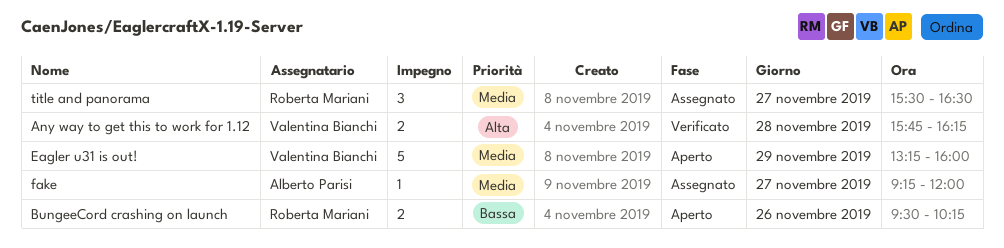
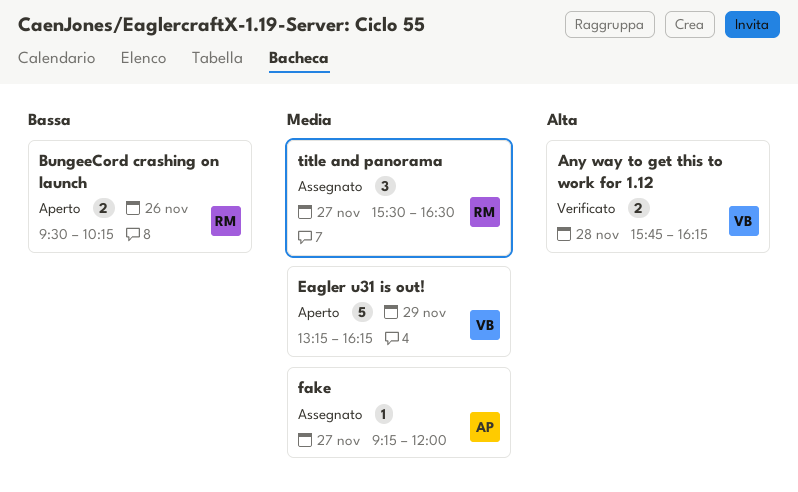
Eagler u31 is out!, ends: 16:00 -> 16:15

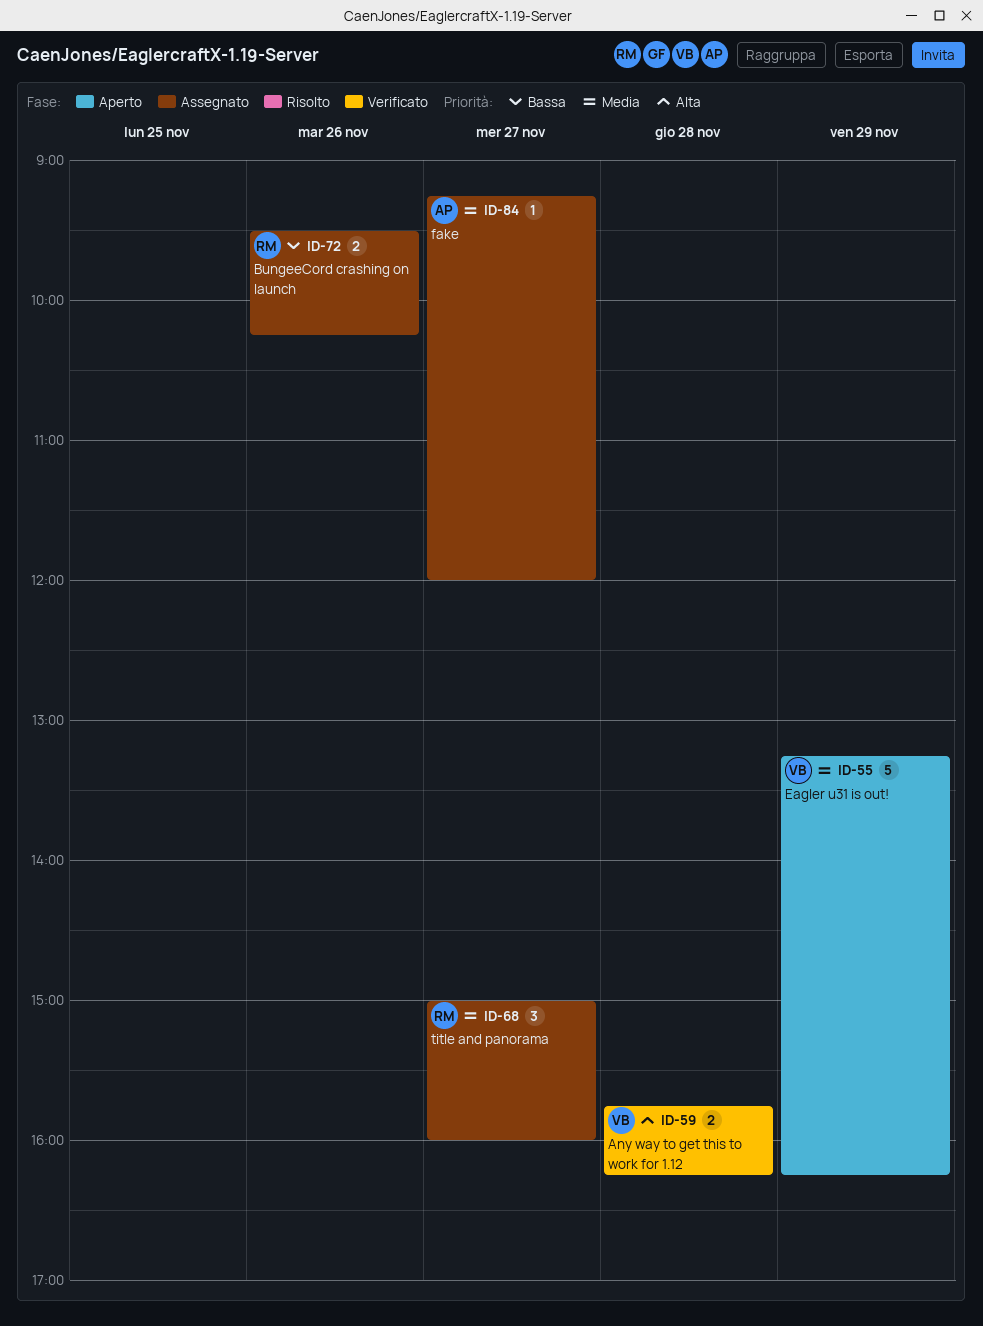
BungeeCord crashing on launch, status: Aperto -> Assegnato
title and panorama, begins: 15:30 -> 15:00
title and panorama, ends: 16:30 -> 16:00

